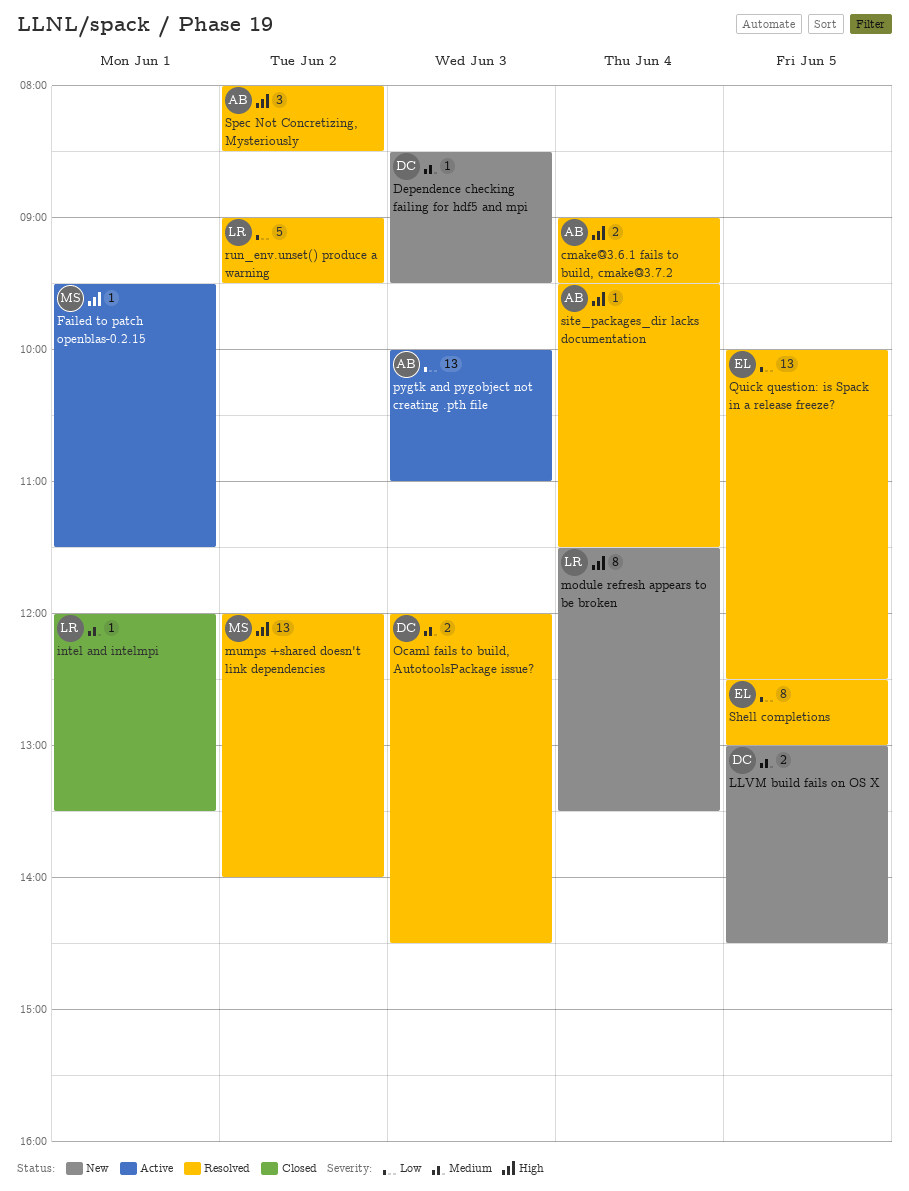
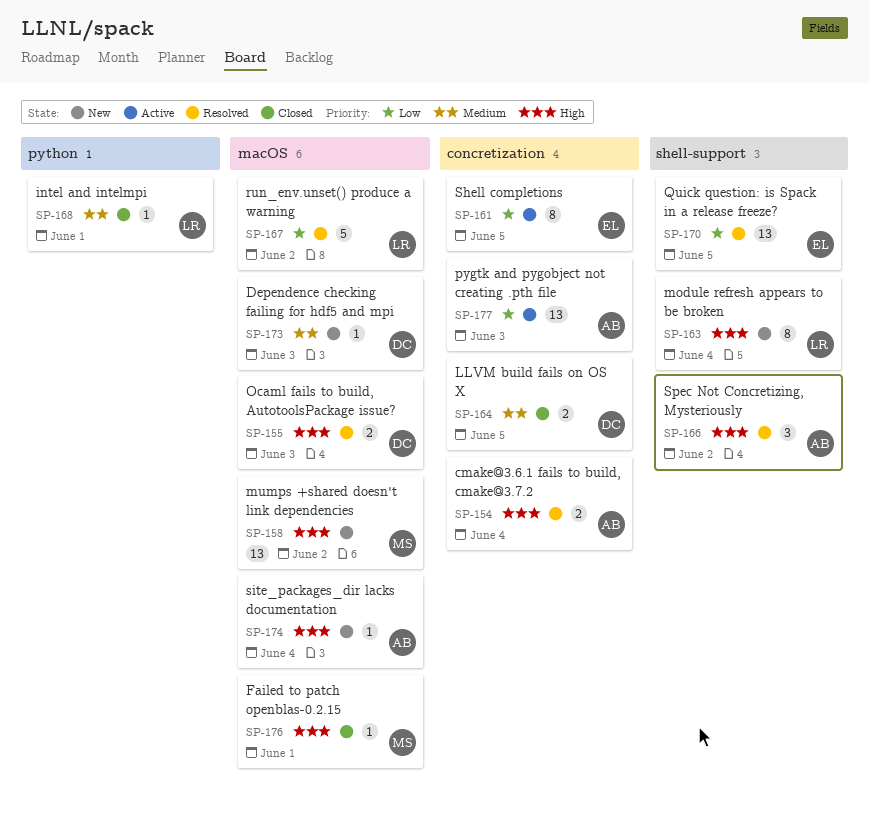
Failed to patch openblas-0.2.15, status: Active -> Closed
LLVM build fails on OS X, status: New -> Closed
mumps +shared doesn't link dependencies, status: Resolved -> New
Ocaml fails to build, AutotoolsPackage issue?, priority: Medium -> High
Shell completions, status: Resolved -> Active
site_packages_dir lacks documentation, status: Resolved -> New

